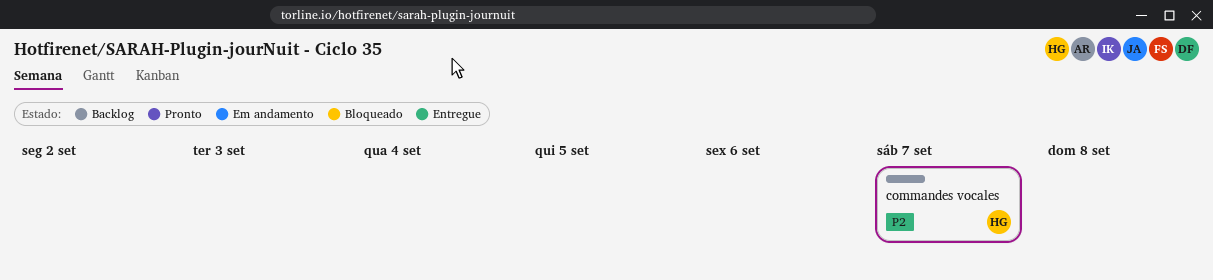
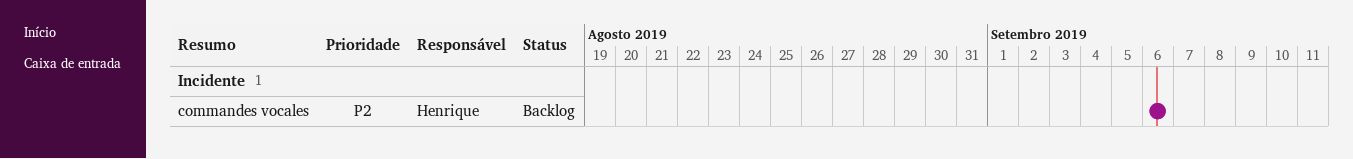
commandes vocales, due: Sep 7 -> Sep 6

